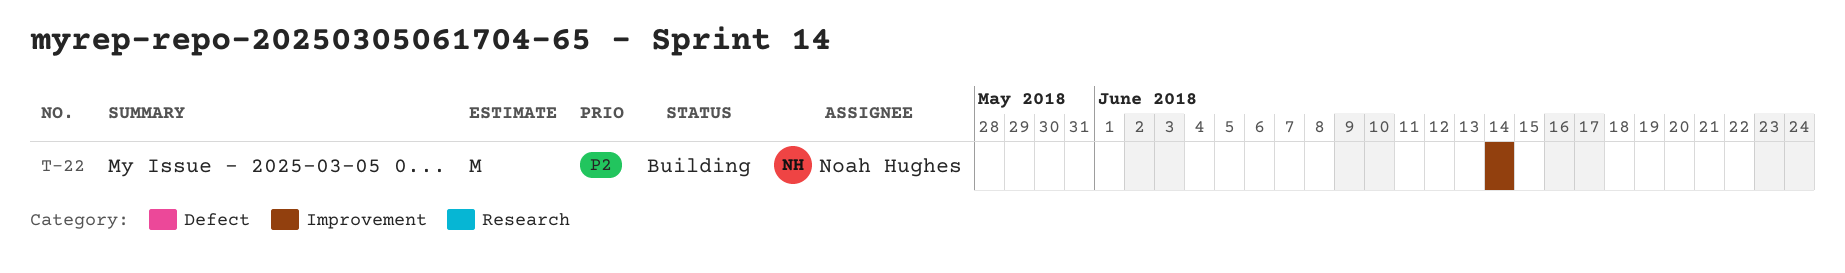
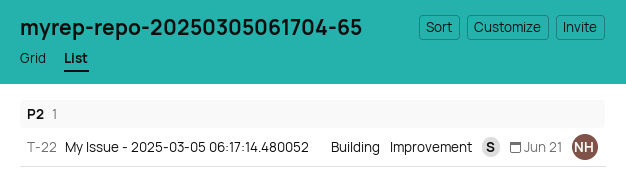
T-22, estimate: M -> S
T-22, due: Jun 14 -> Jun 21

